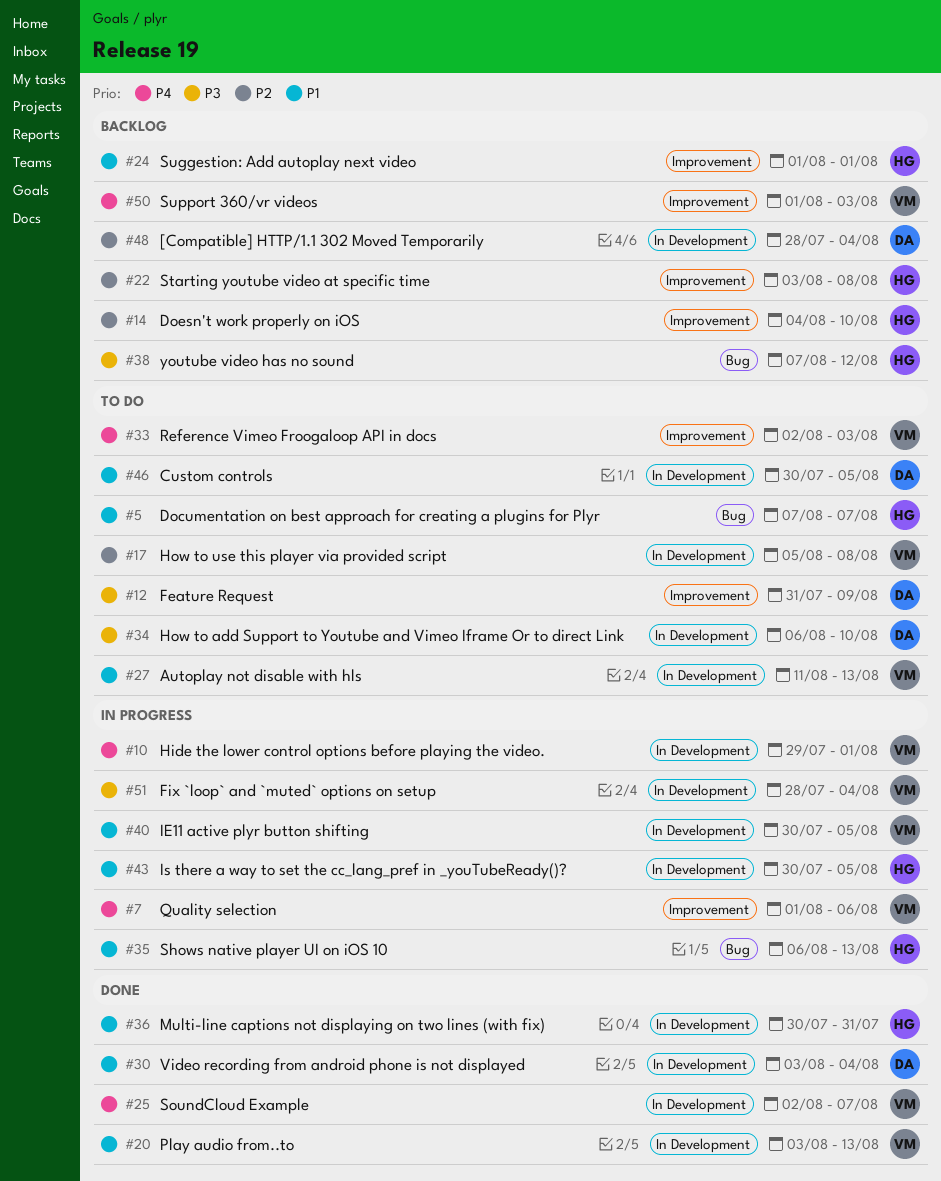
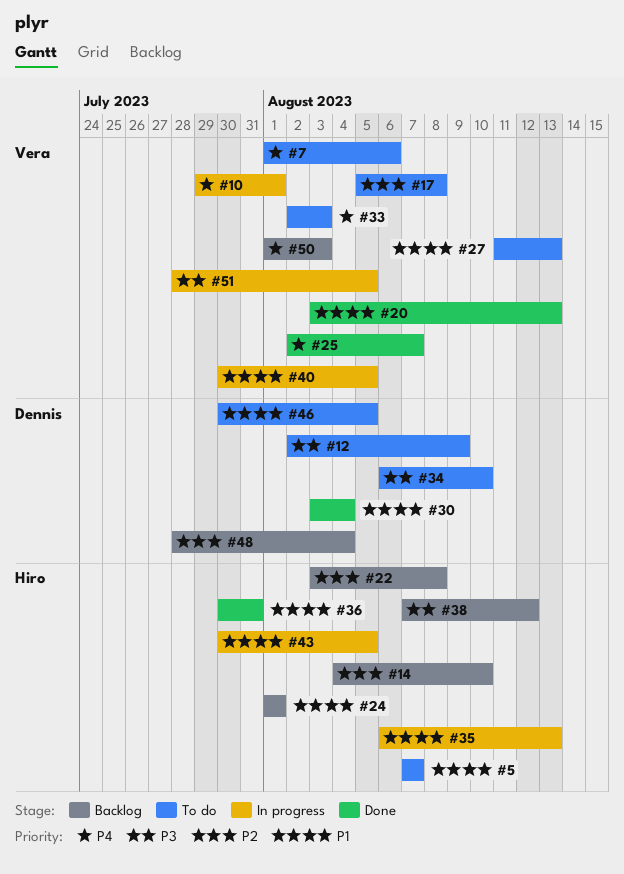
#7, status: In progress -> To do
#12, start: Jul 31 -> Aug 2
#51, due: Aug 4 -> Aug 5

